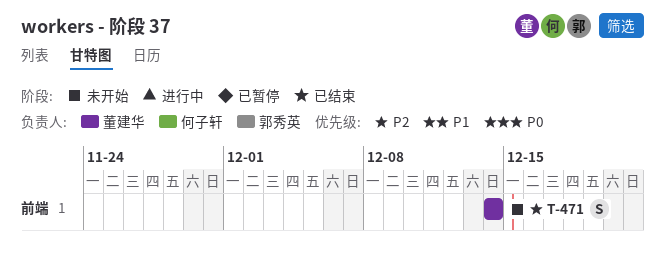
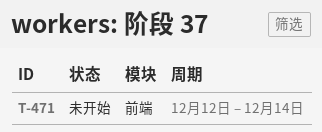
T-471, start: Dec 14 -> Dec 12

